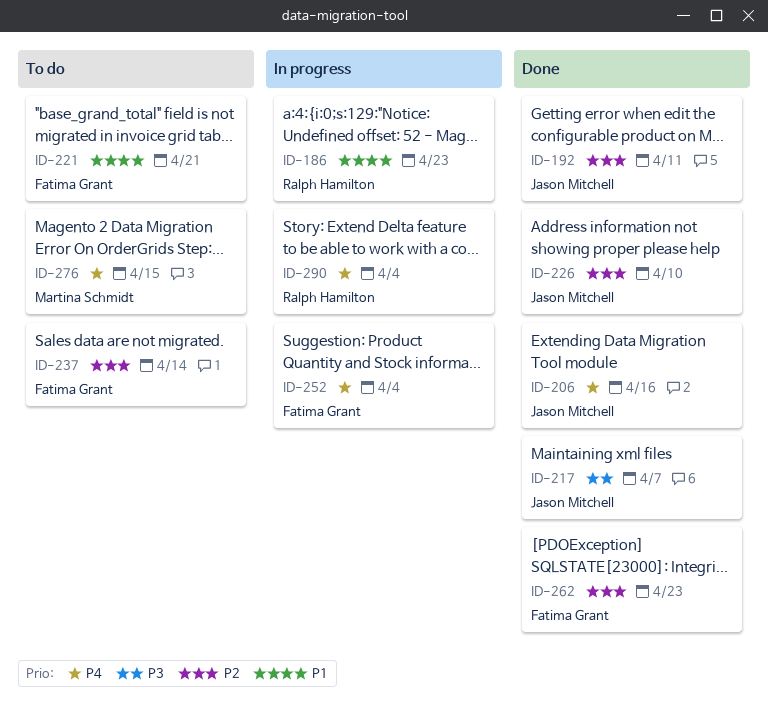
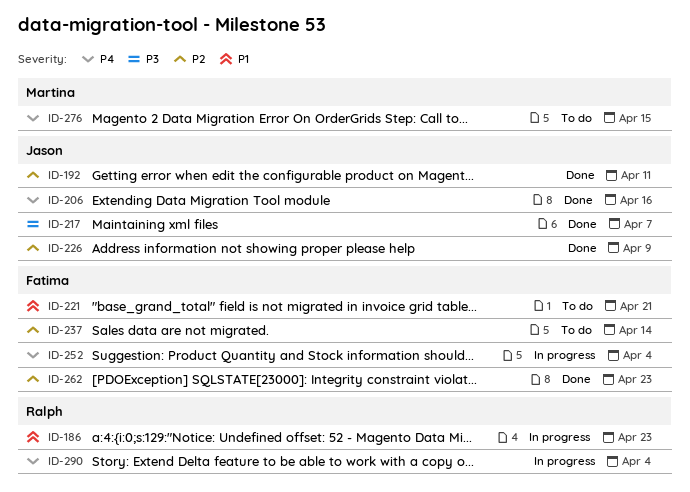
ID-226, due: Apr 10 -> Apr 9

